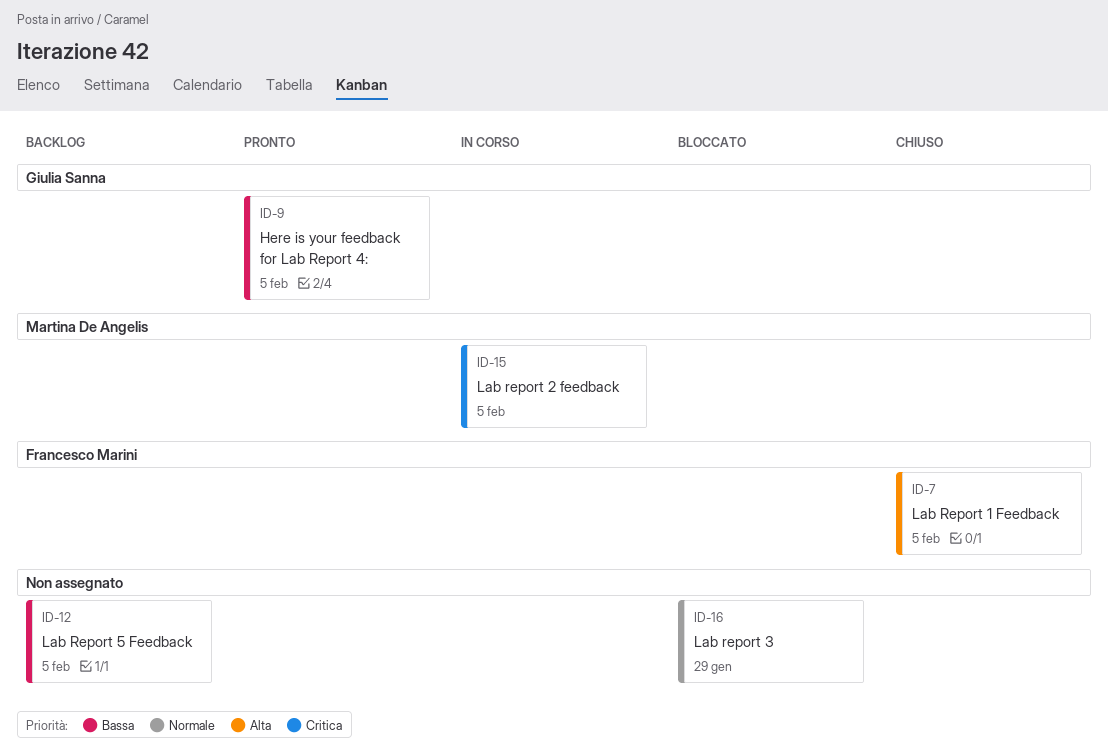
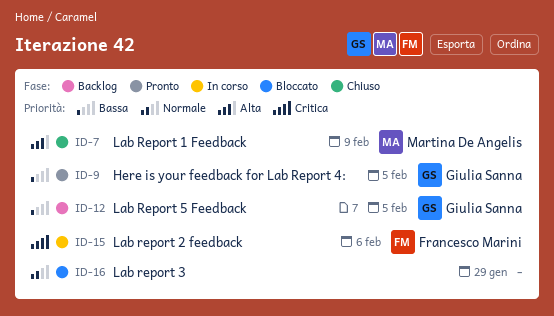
ID-7, owner: Francesco Marini -> Martina De Angelis
ID-7, due: Feb 5 -> Feb 9
ID-12, owner: none -> Giulia Sanna
ID-15, owner: Martina De Angelis -> Francesco Marini
ID-15, due: Feb 5 -> Feb 6

